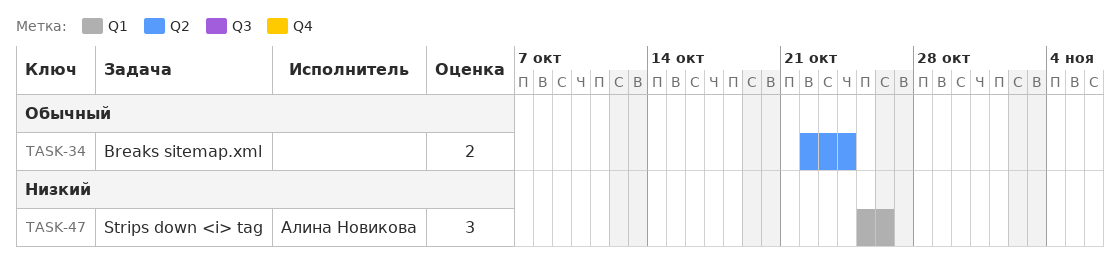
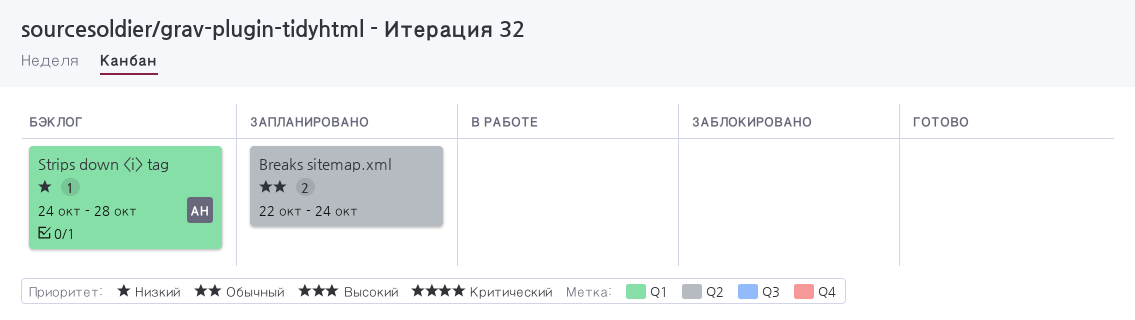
Strips down <i> tag, estimate: 3 -> 1
Strips down <i> tag, start: Oct 25 -> Oct 24
Strips down <i> tag, due: Oct 26 -> Oct 28

